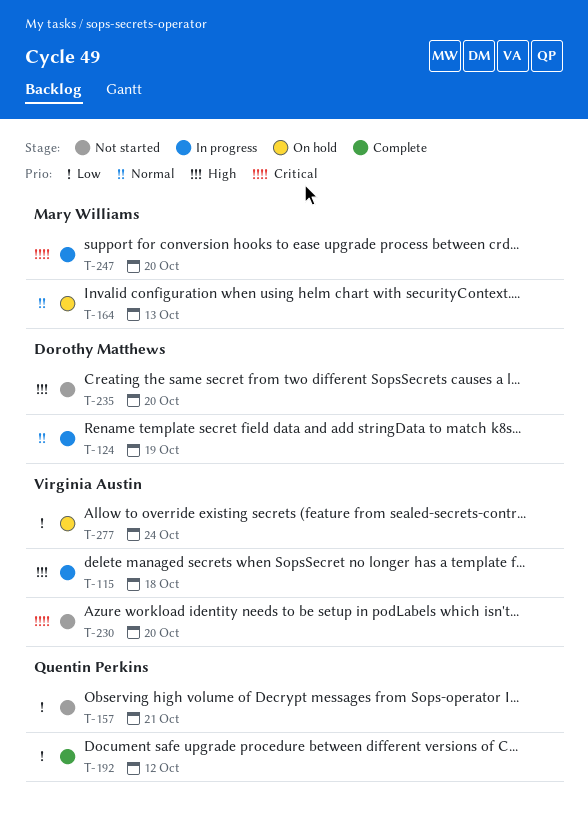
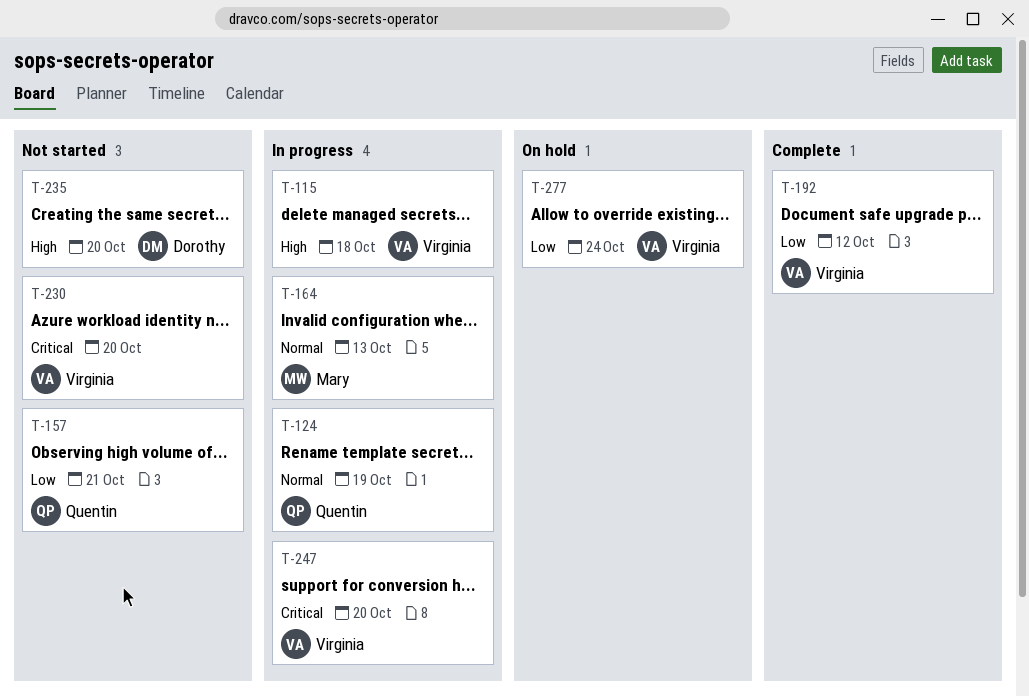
T-124, owner: Dorothy Matthews -> Quentin Perkins
T-164, status: On hold -> In progress
T-192, owner: Quentin Perkins -> Virginia Austin
T-247, owner: Mary Williams -> Virginia Austin

